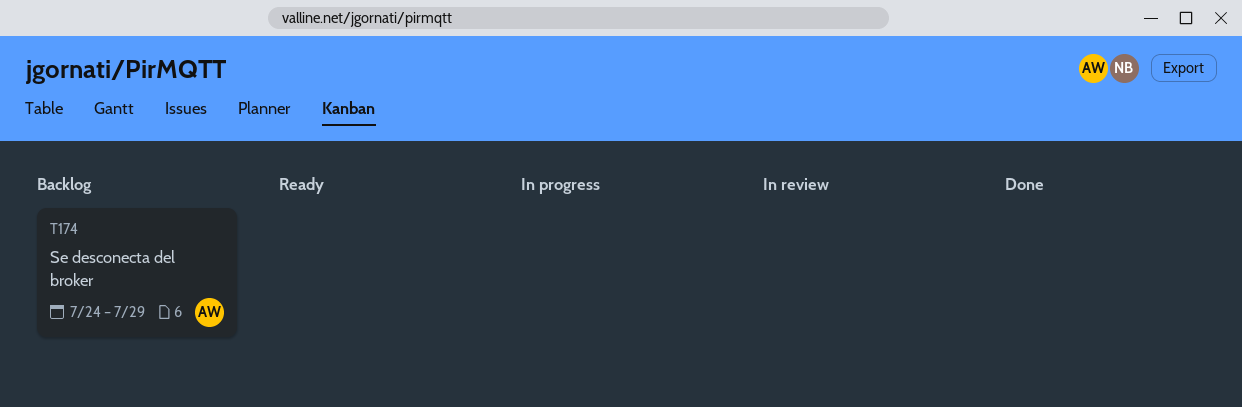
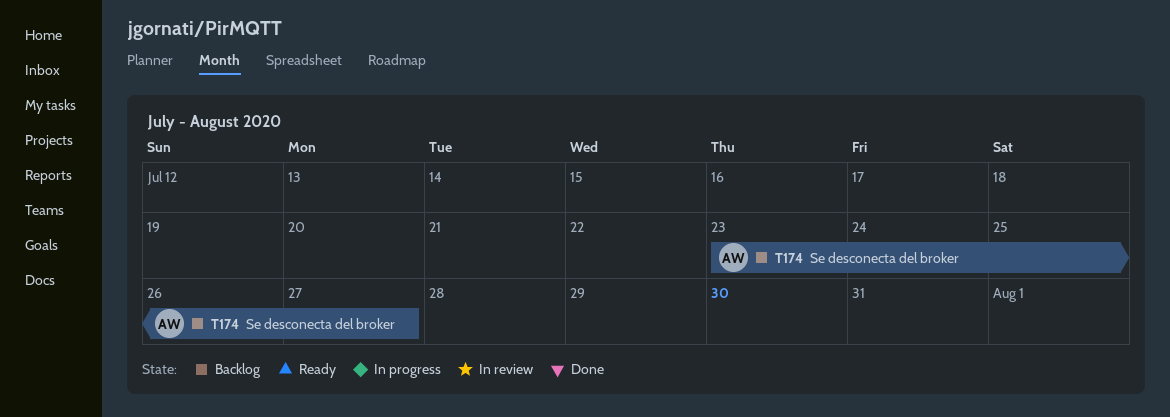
T174, start: Jul 24 -> Jul 23
T174, due: Jul 29 -> Jul 27

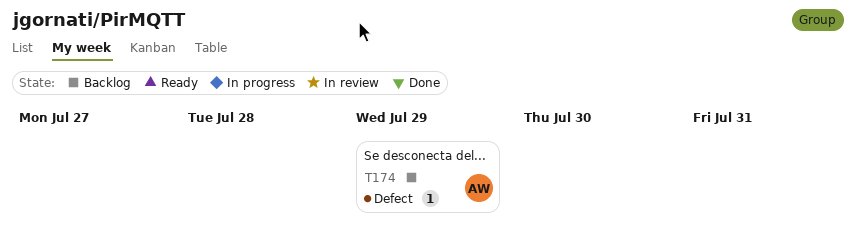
T174, due: Jul 27 -> Jul 29

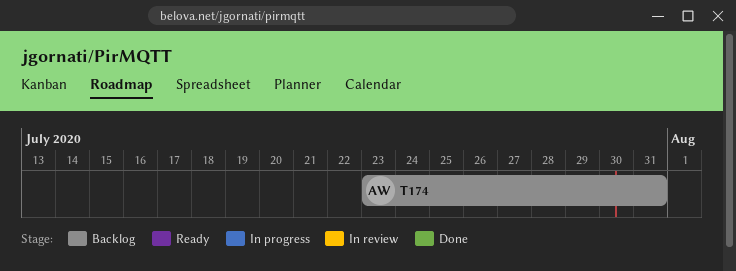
T174, due: Jul 29 -> Jul 31

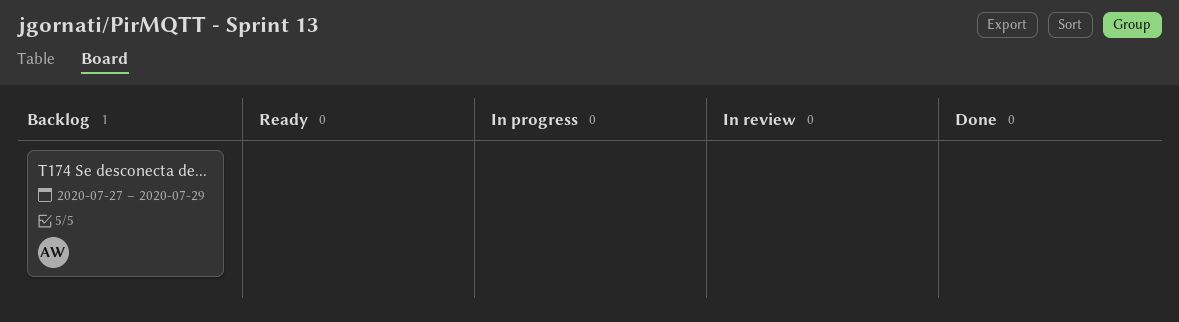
T174, start: Jul 23 -> Jul 27
T174, due: Jul 31 -> Jul 29

